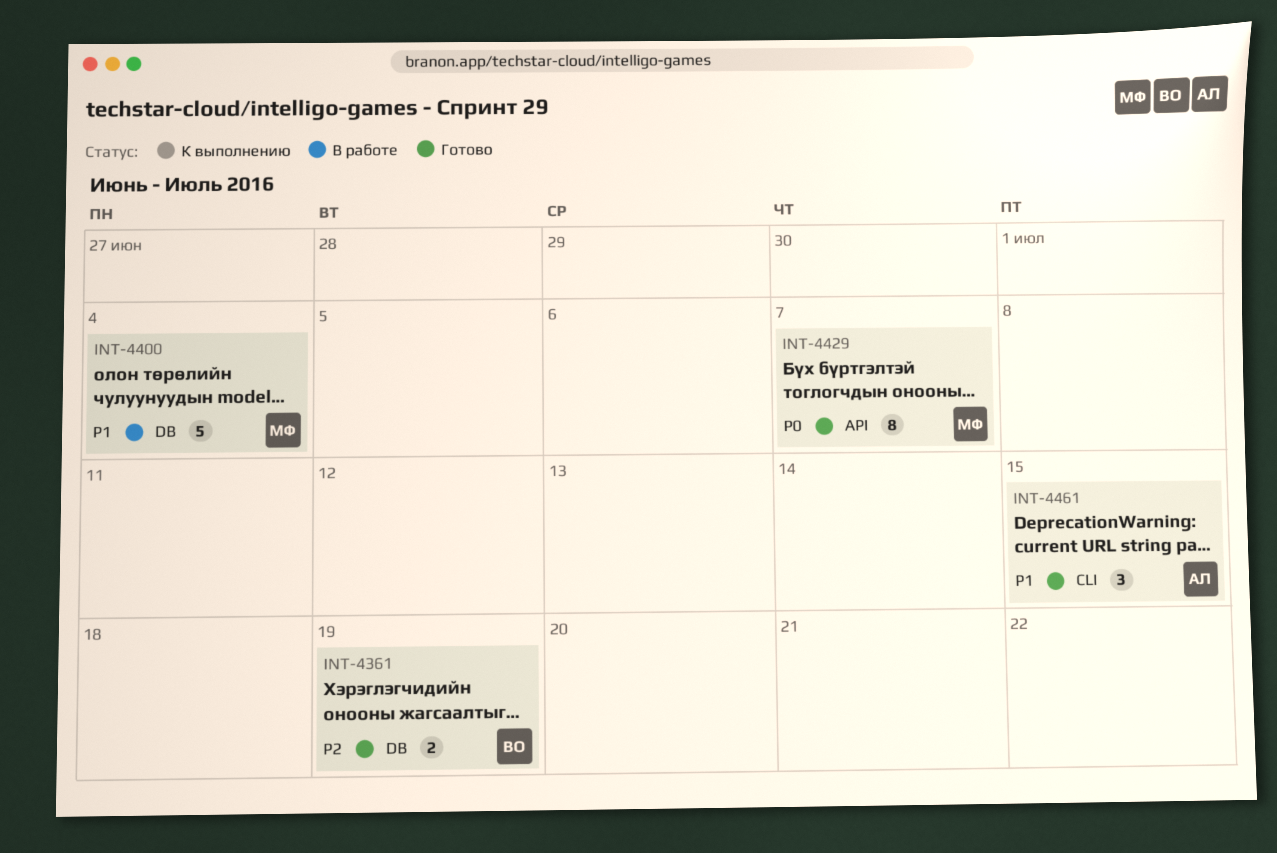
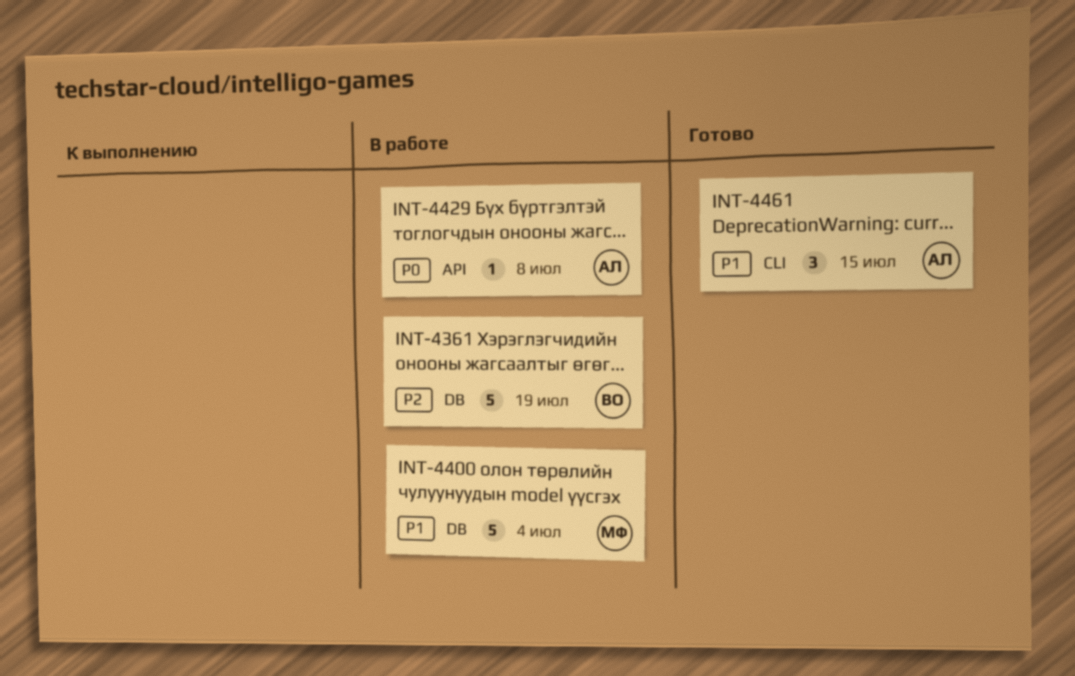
INT-4361, status: Готово -> В работе
INT-4361, estimate: 2 -> 5
INT-4429, status: Готово -> В работе
INT-4429, owner: МФ -> АЛ
INT-4429, estimate: 8 -> 1
INT-4429, due: Jul 7 -> Jul 8

